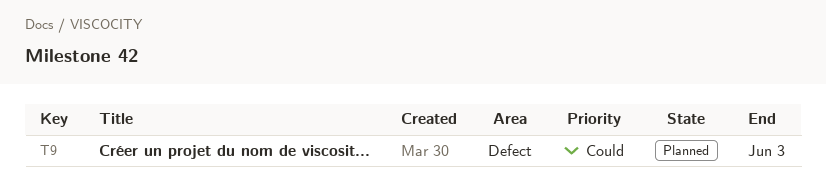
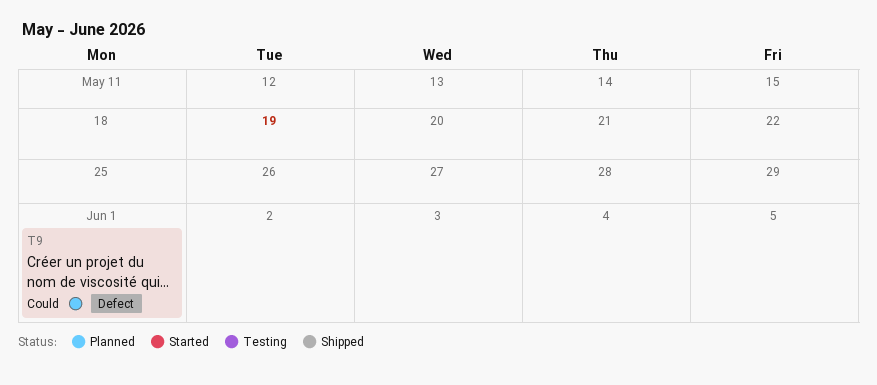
T9, due: Jun 3 -> Jun 1

